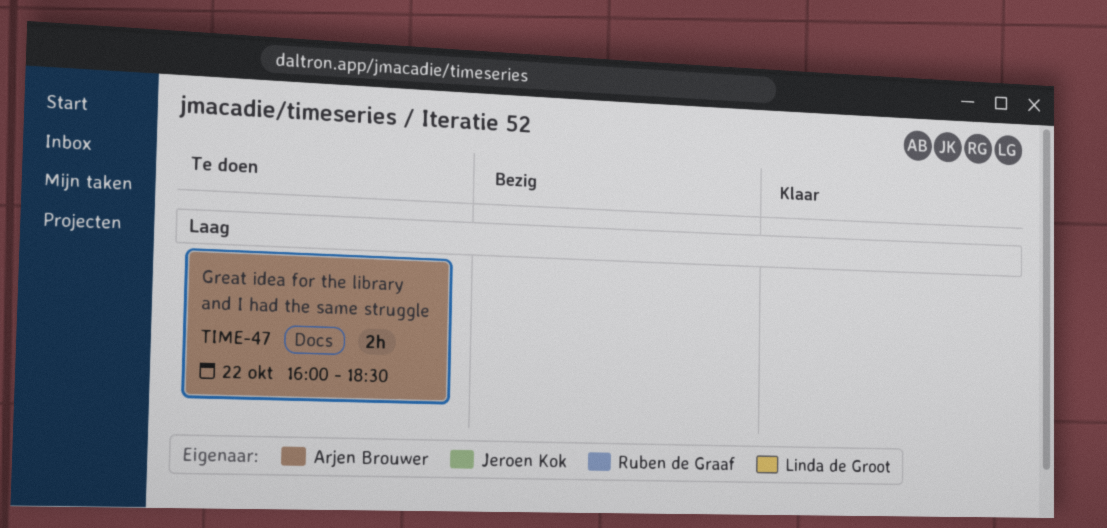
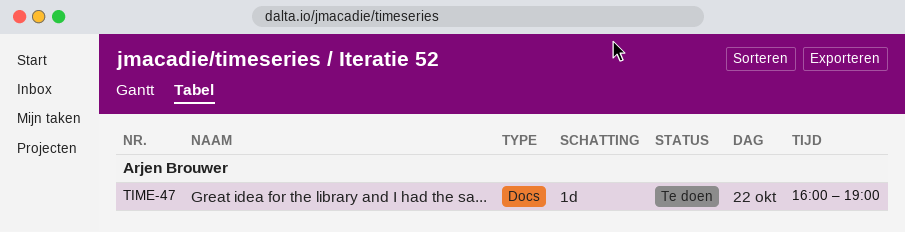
TIME-47, estimate: 2h -> 1d
TIME-47, ends: 18:30 -> 19:00

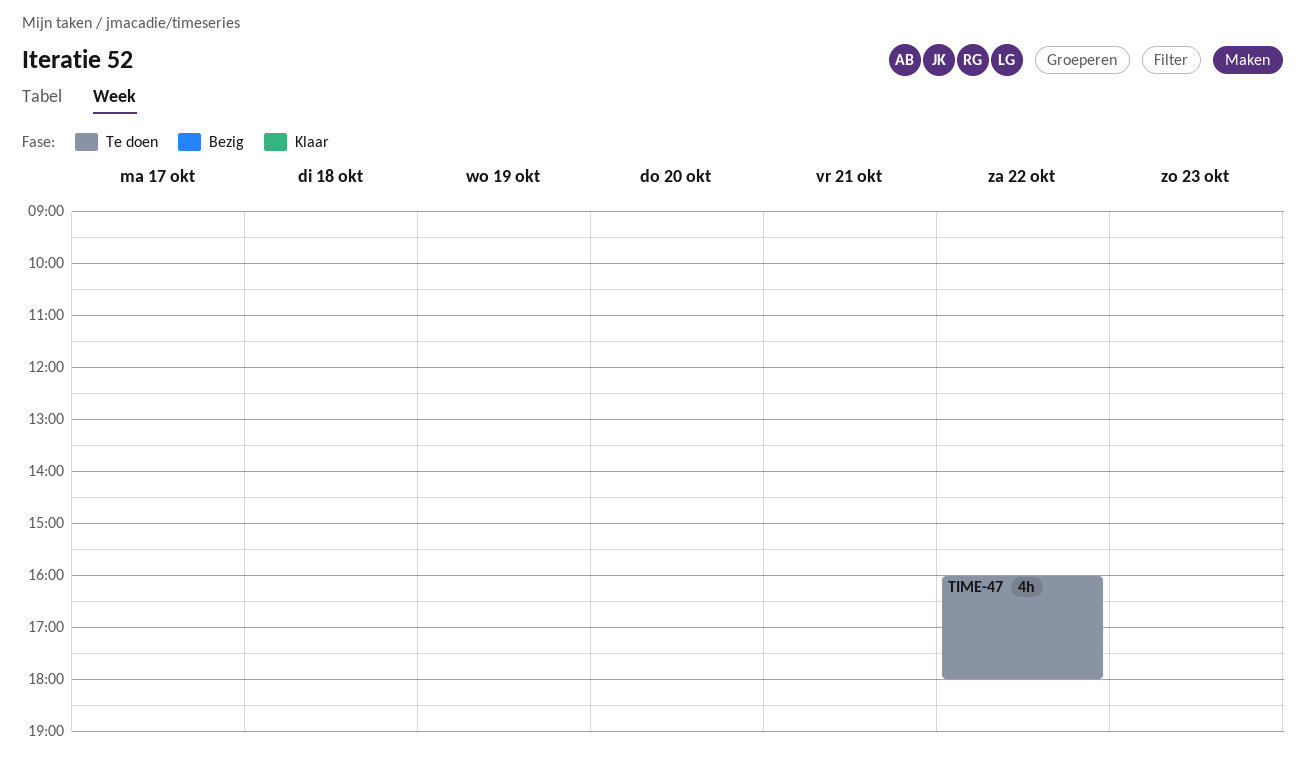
TIME-47, estimate: 1d -> 4h
TIME-47, ends: 19:00 -> 18:00

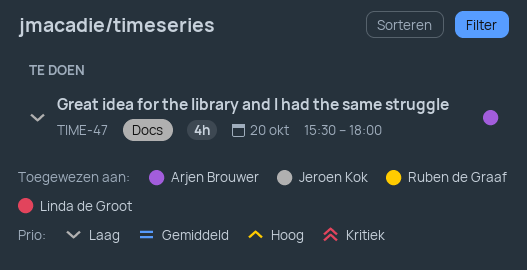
TIME-47, day: Oct 22 -> Oct 20
TIME-47, begins: 16:00 -> 15:30

